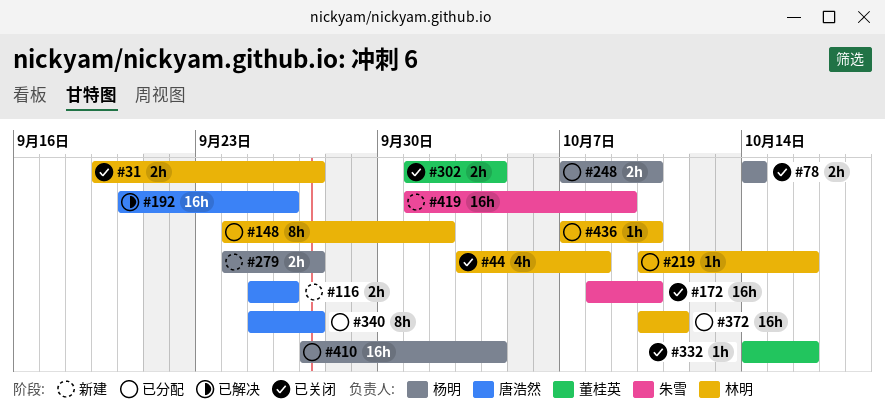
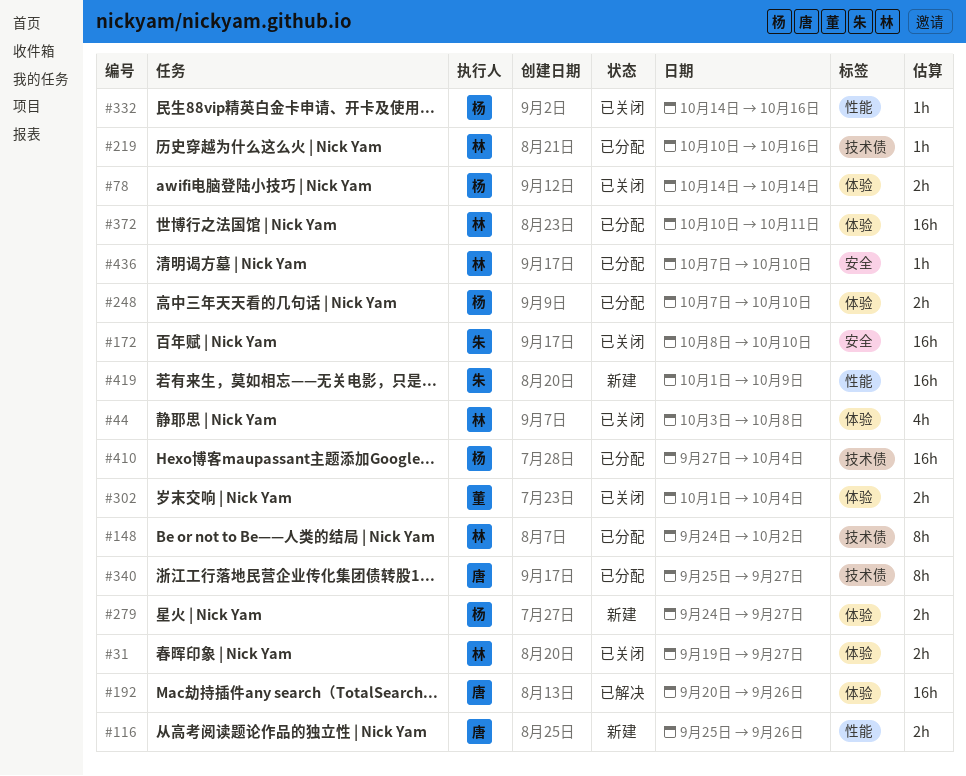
#332, owner: 董桂英 -> 杨明

